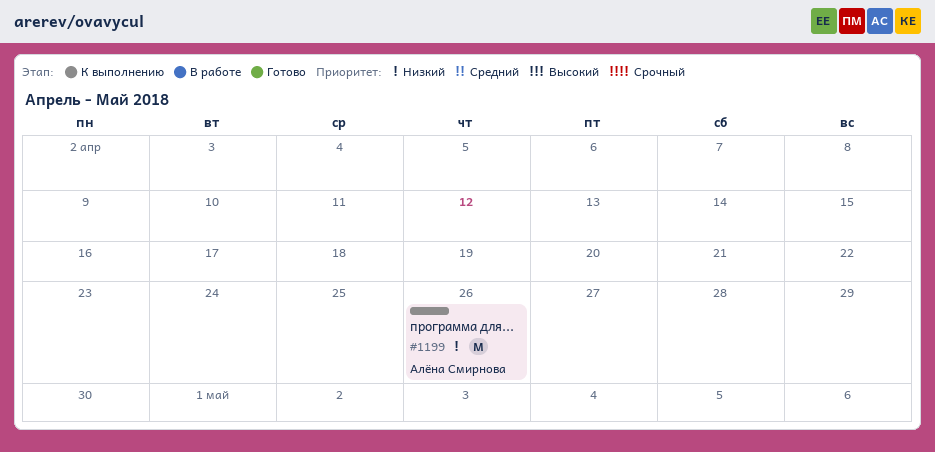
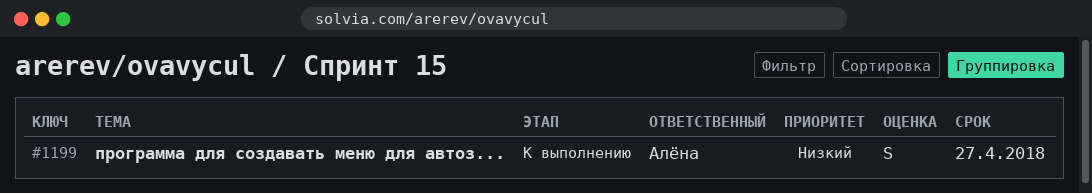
#1199, estimate: M -> S
#1199, due: Apr 26 -> Apr 27

